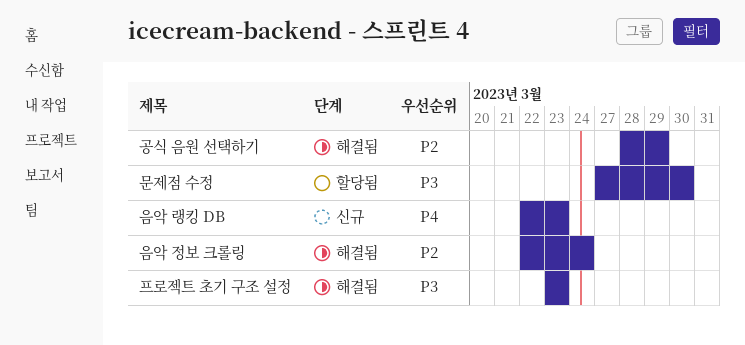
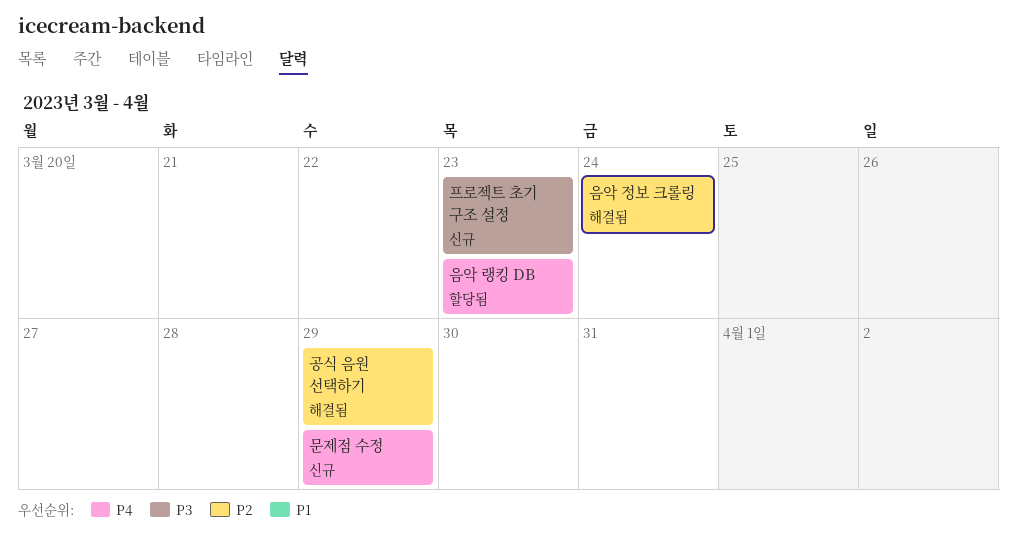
문제점 수정, status: 할당됨 -> 신규
문제점 수정, priority: P3 -> P4
문제점 수정, due: Mar 30 -> Mar 29
음악 랭킹 DB, status: 신규 -> 할당됨
프로젝트 초기 구조 설정, status: 해결됨 -> 신규

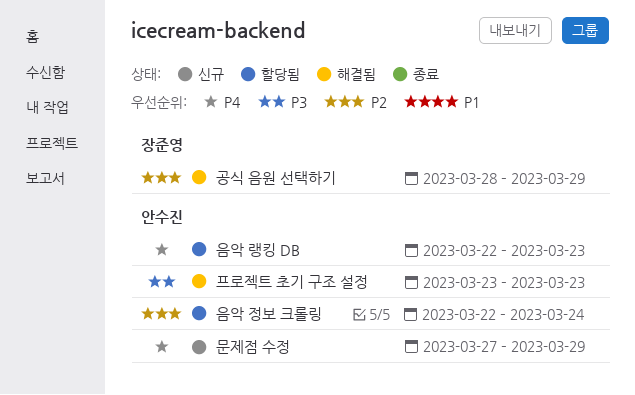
음악 정보 크롤링, status: 해결됨 -> 할당됨
프로젝트 초기 구조 설정, status: 신규 -> 해결됨

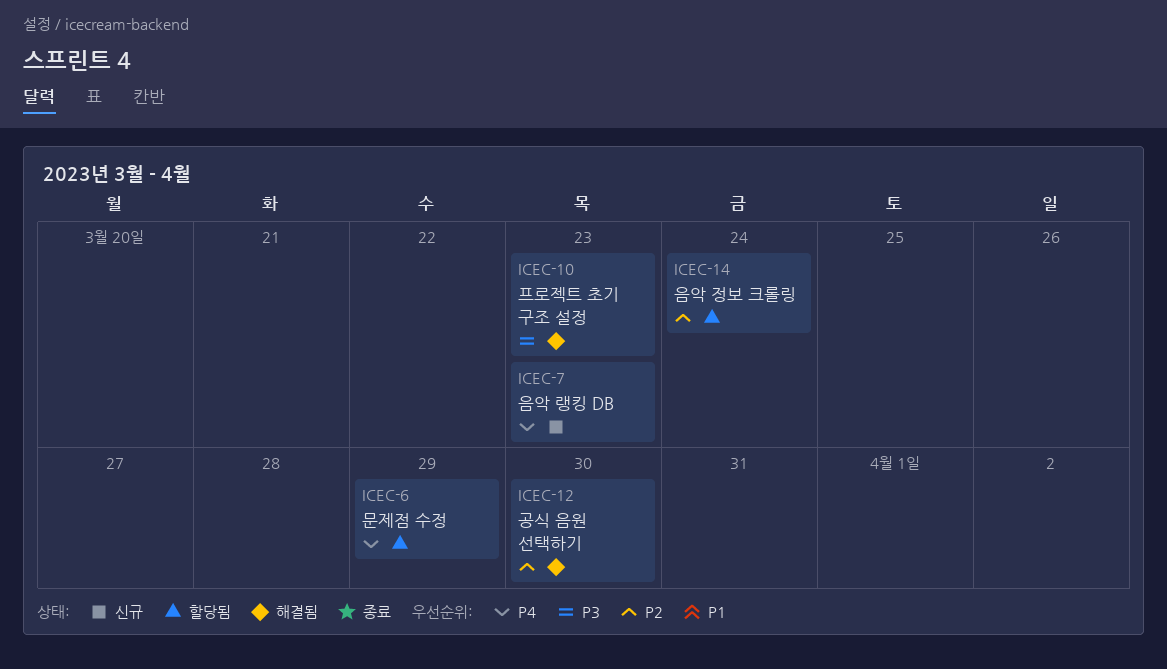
공식 음원 선택하기, due: Mar 29 -> Mar 30
문제점 수정, status: 신규 -> 할당됨
음악 랭킹 DB, status: 할당됨 -> 신규

